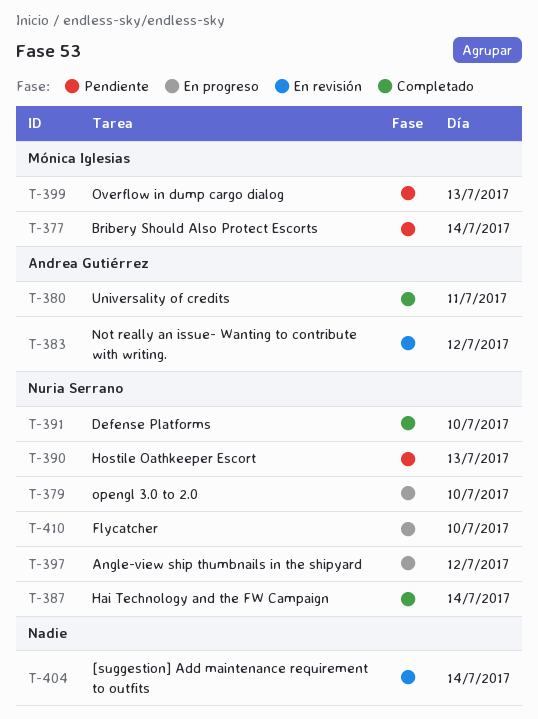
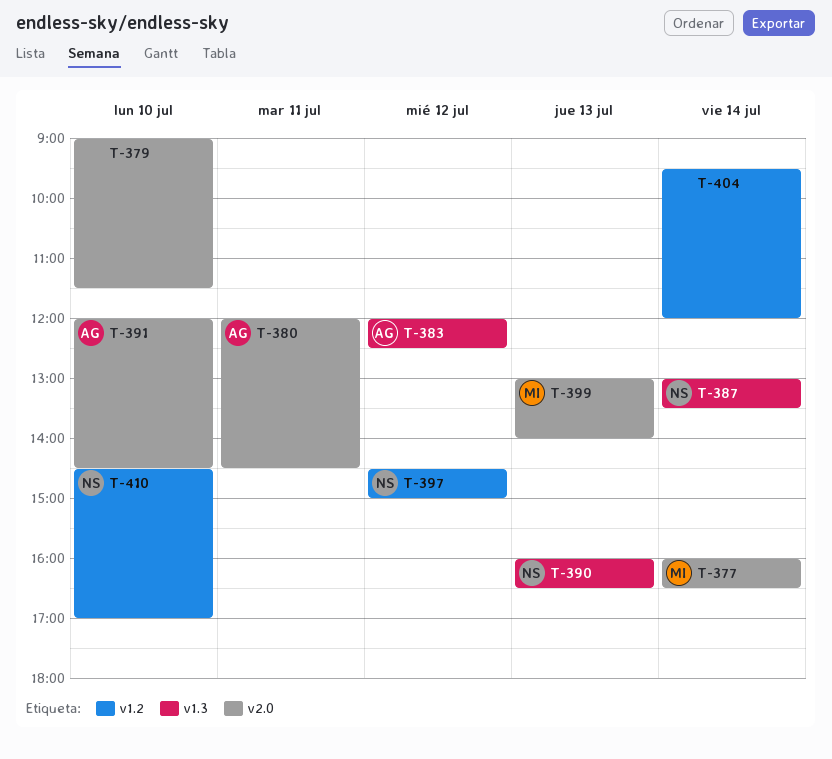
T-379, owner: Nuria Serrano -> none
T-391, owner: Nuria Serrano -> Andrea Gutiérrez

